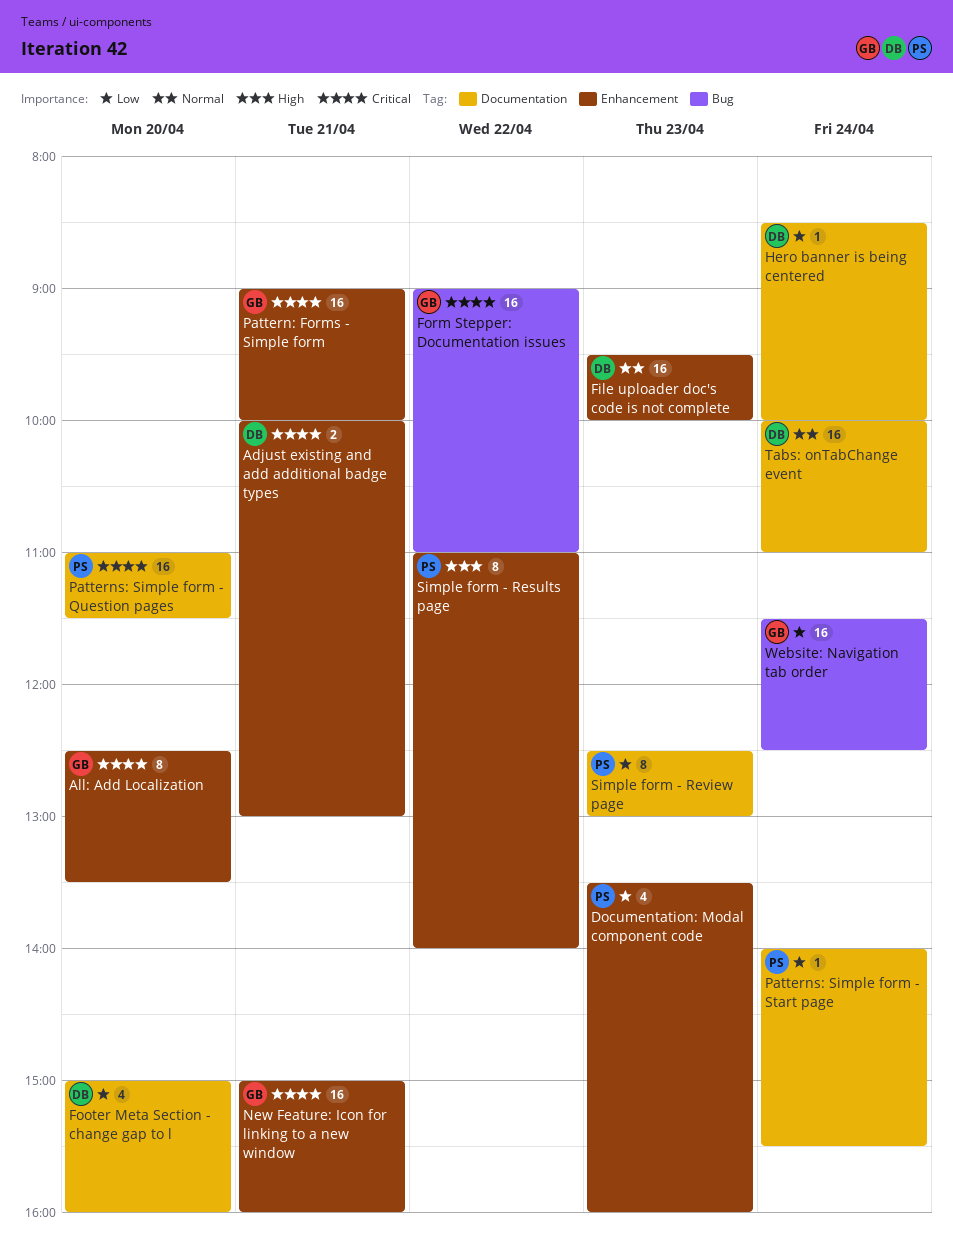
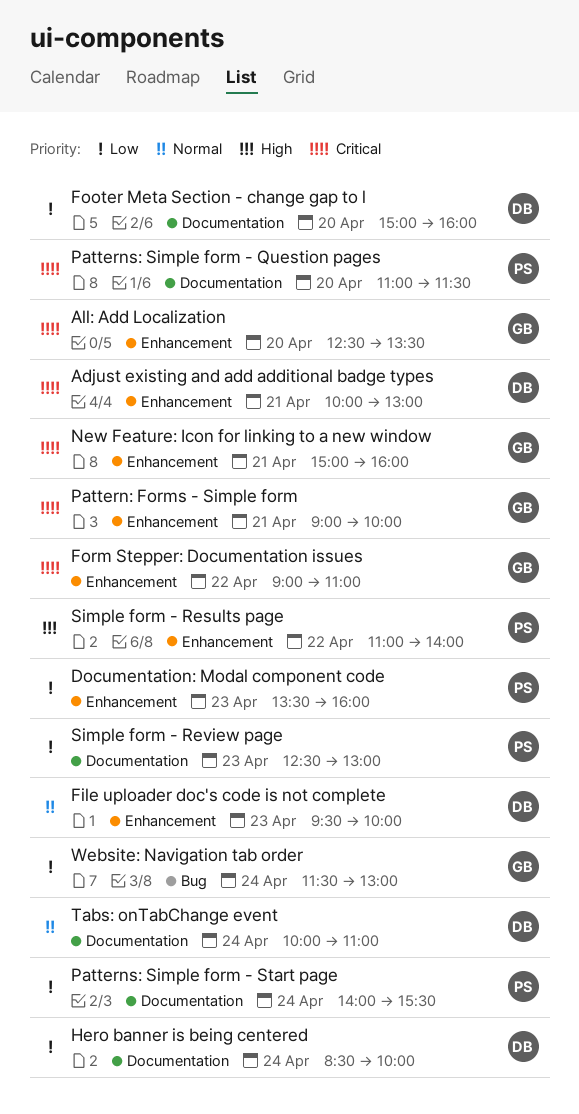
Form Stepper: Documentation issues, label: Bug -> Enhancement
Website: Navigation tab order, ends: 12:30 -> 13:00

